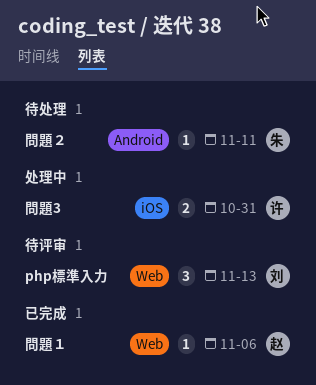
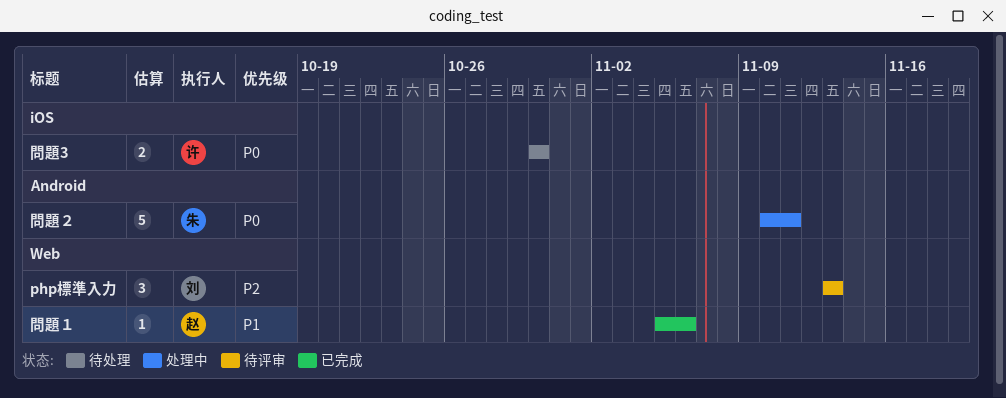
問題3, status: 处理中 -> 待处理
問題3, due: Oct 31 -> Oct 30
問題２, status: 待处理 -> 处理中
問題２, estimate: 1 -> 5

